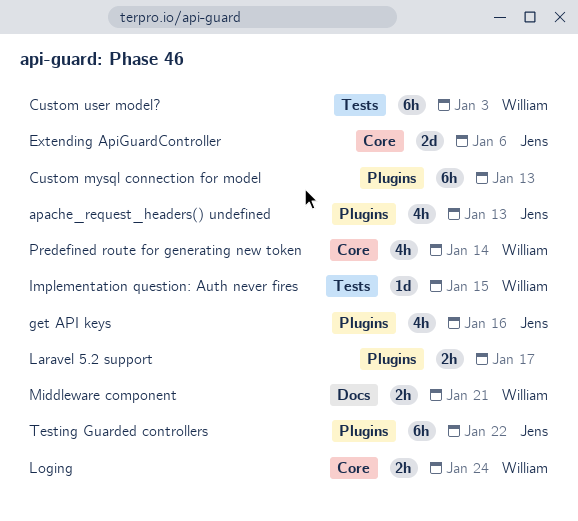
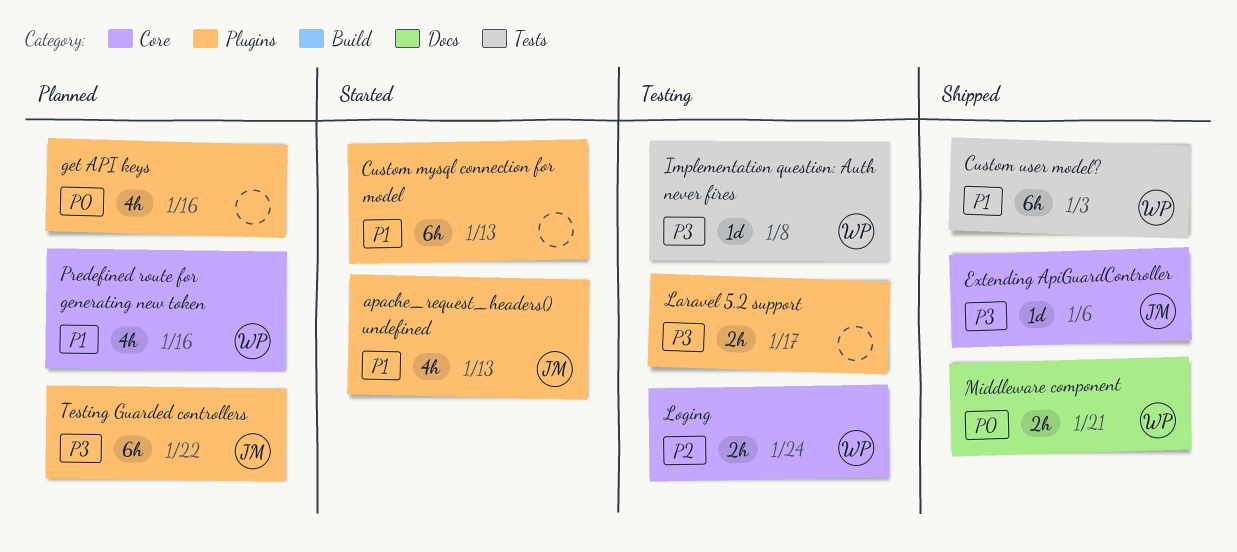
Extending ApiGuardController, estimate: 2d -> 1d
get API keys, owner: Jens -> none
Implementation question: Auth never fires, due: Jan 15 -> Jan 8
Predefined route for generating new token, due: Jan 14 -> Jan 16

